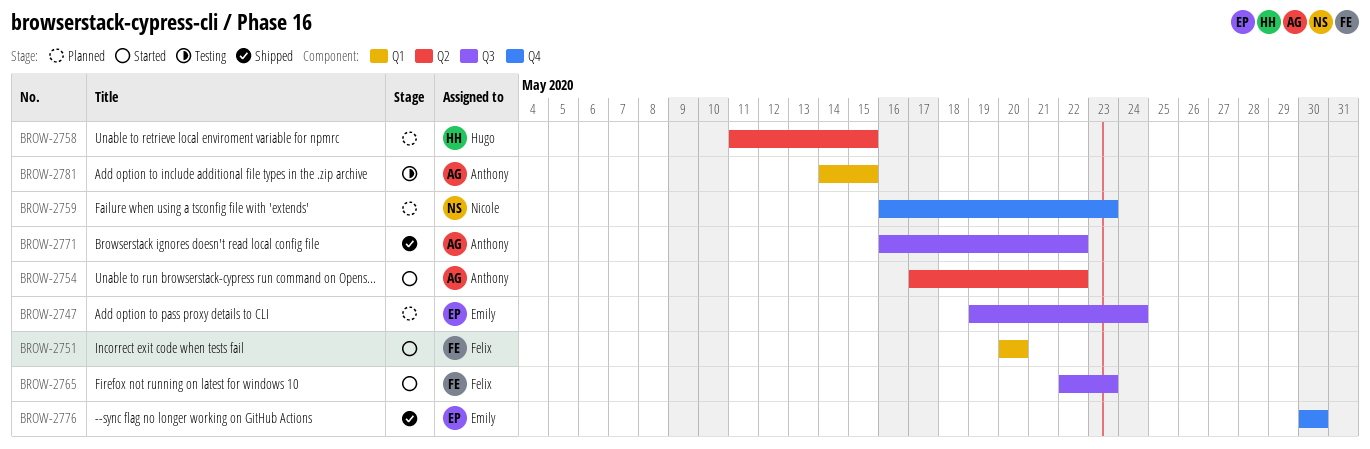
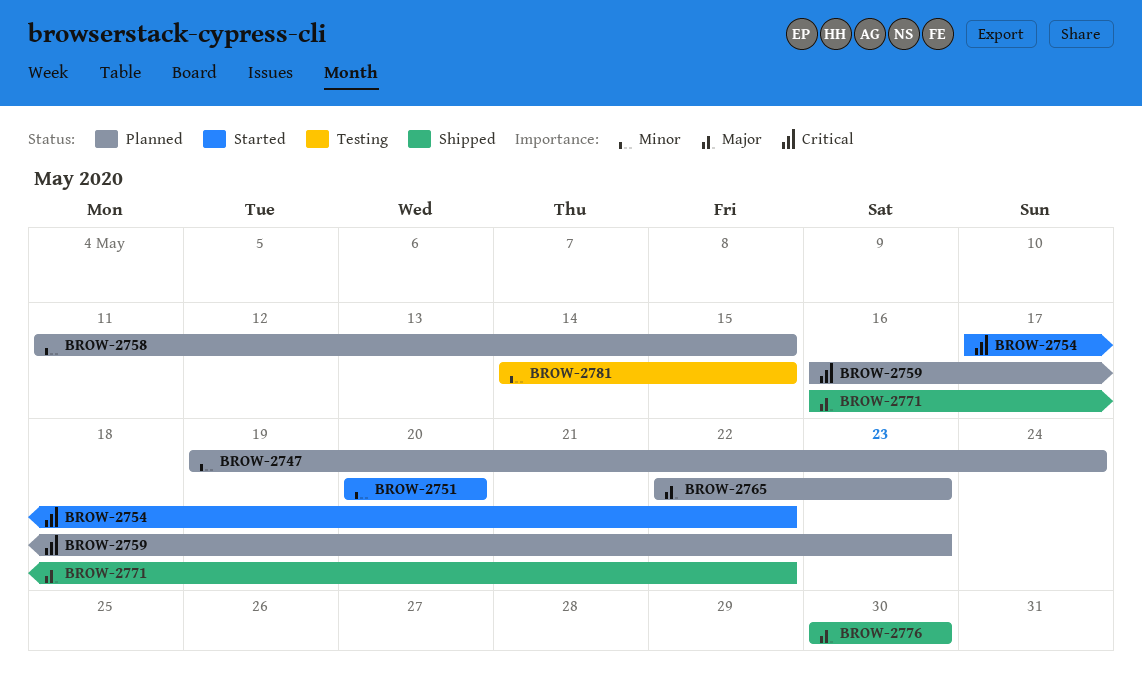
BROW-2765, status: Started -> Planned

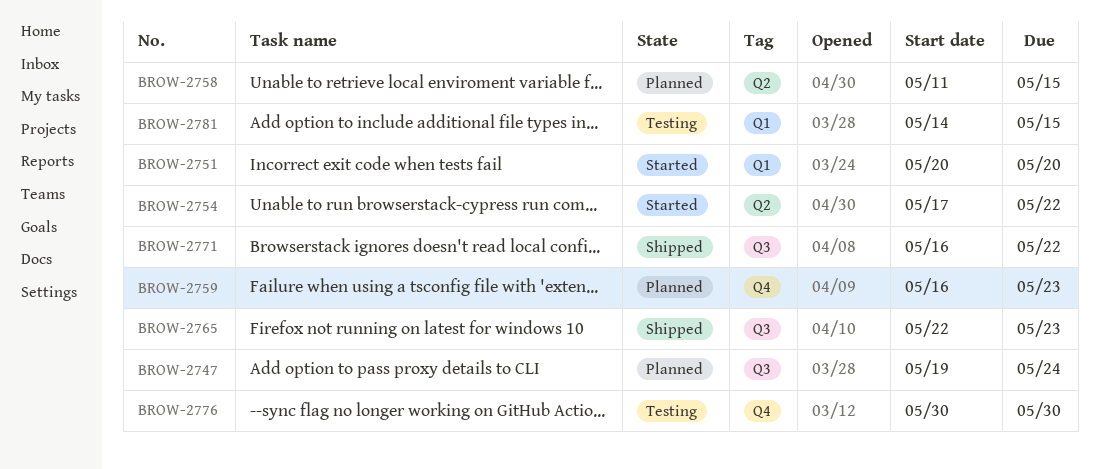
BROW-2765, status: Planned -> Shipped
BROW-2776, status: Shipped -> Testing

